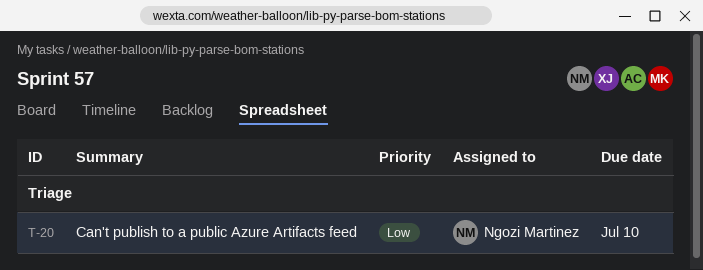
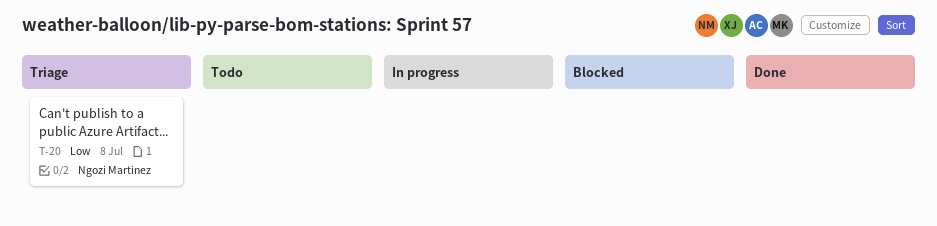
T-20, due: Jul 10 -> Jul 8

